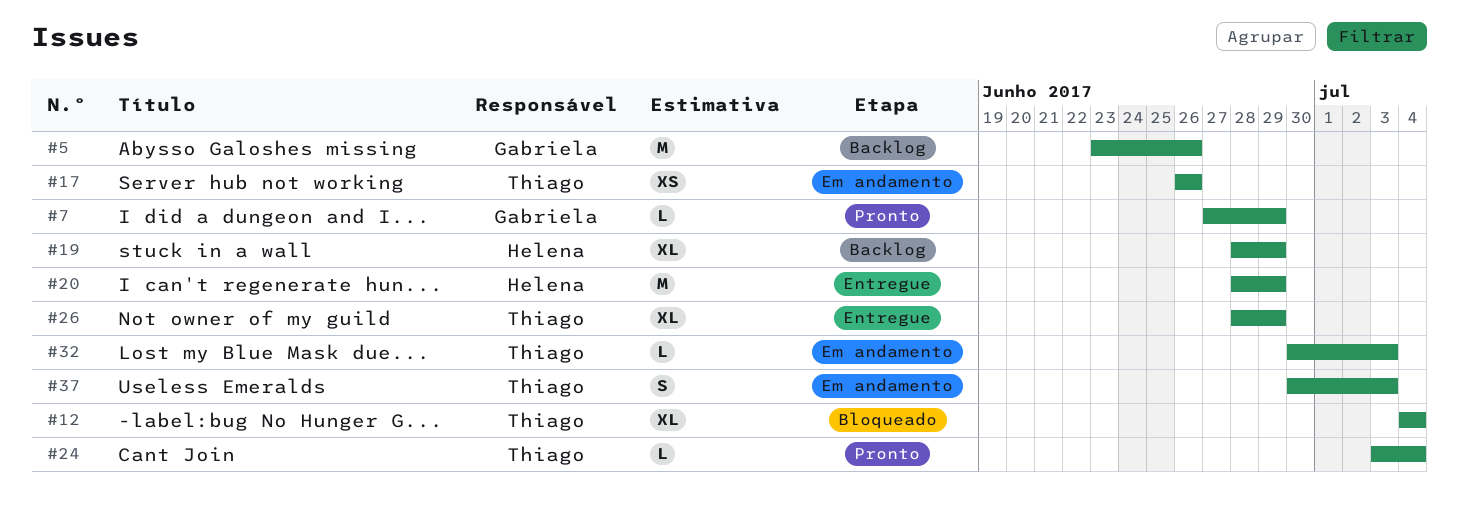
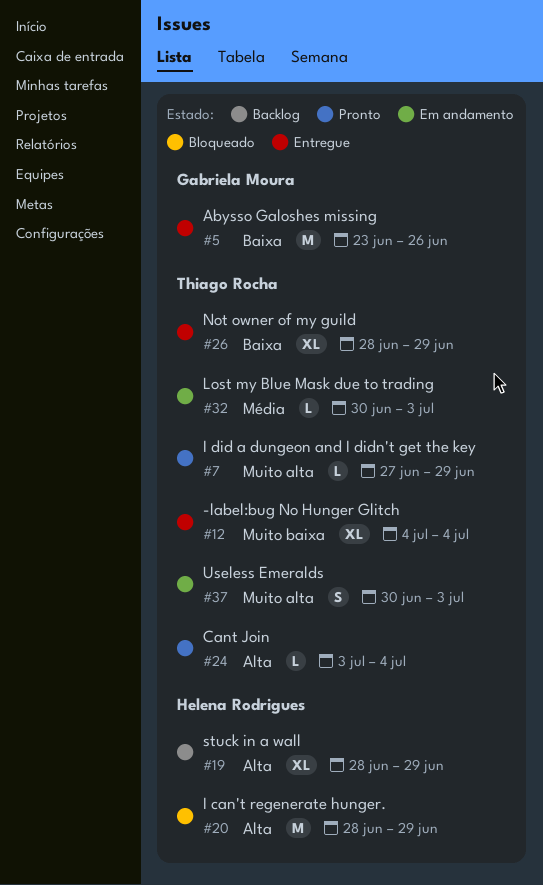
#5, status: Backlog -> Entregue
#7, owner: Gabriela Moura -> Thiago Rocha
#12, status: Bloqueado -> Entregue
#17: present -> none
#20, status: Entregue -> Bloqueado

